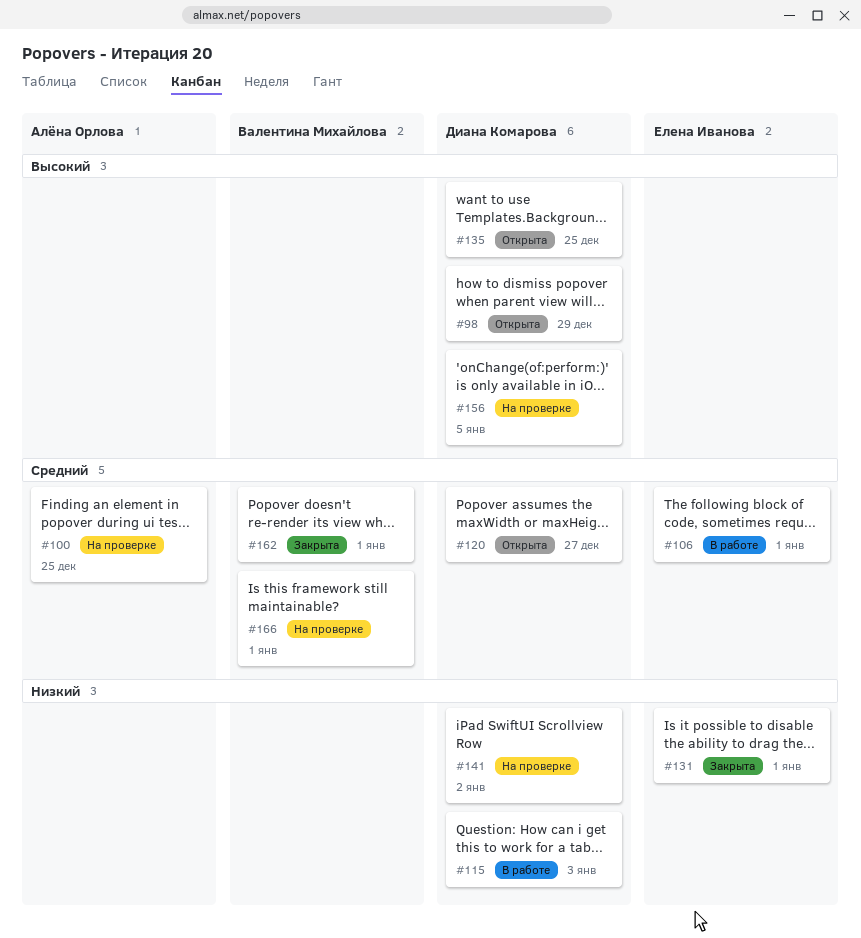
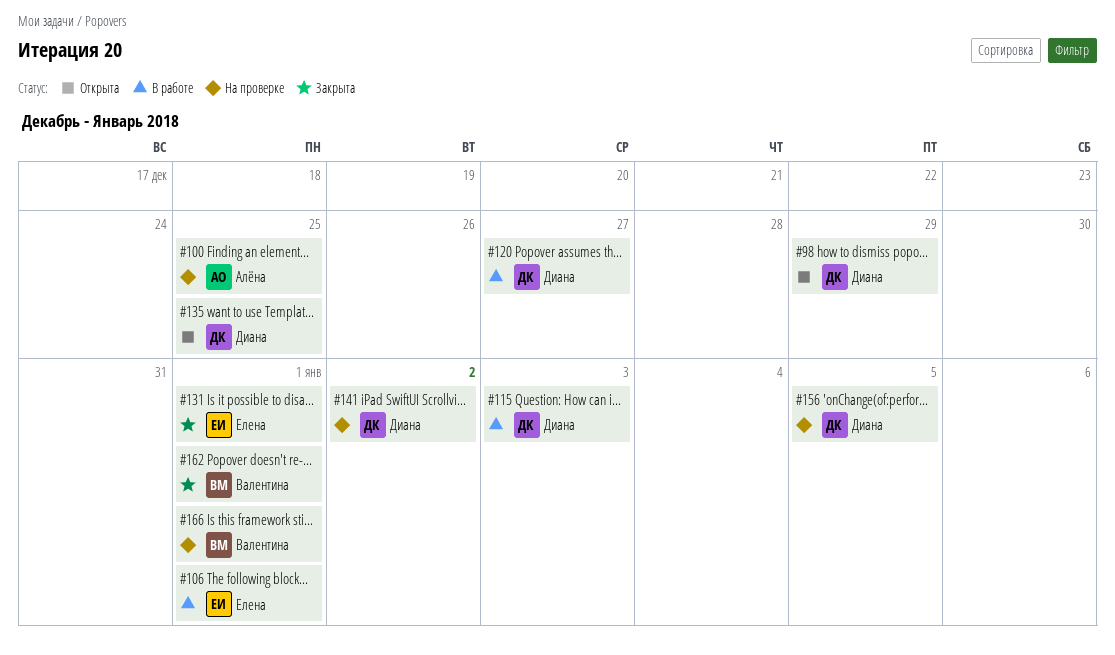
#120, status: Открыта -> В работе

